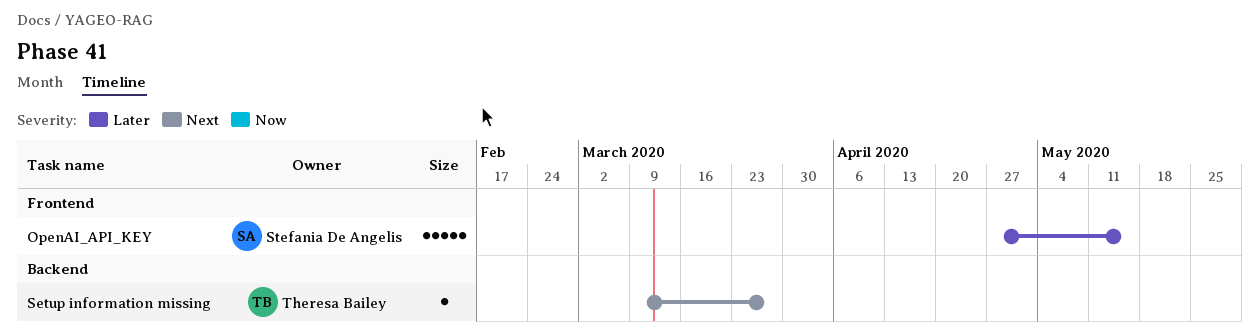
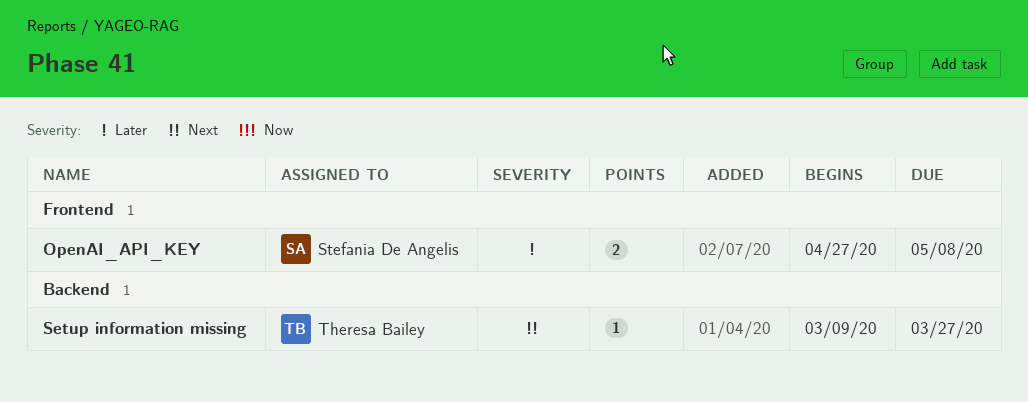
OpenAI_API_KEY, estimate: 5 -> 2
OpenAI_API_KEY, due: May 15 -> May 8

